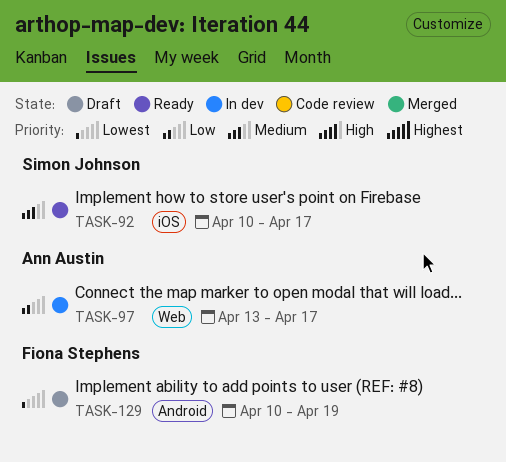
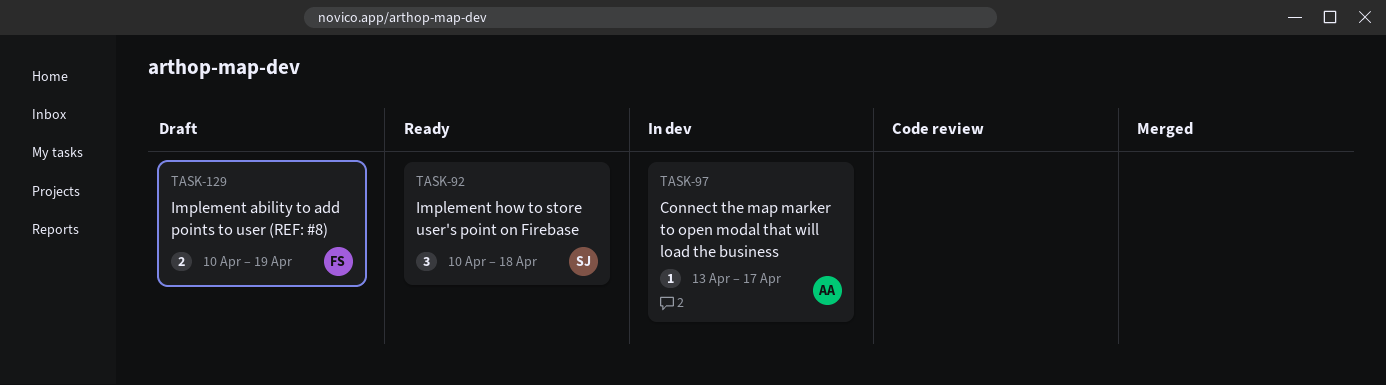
TASK-92, due: Apr 17 -> Apr 18

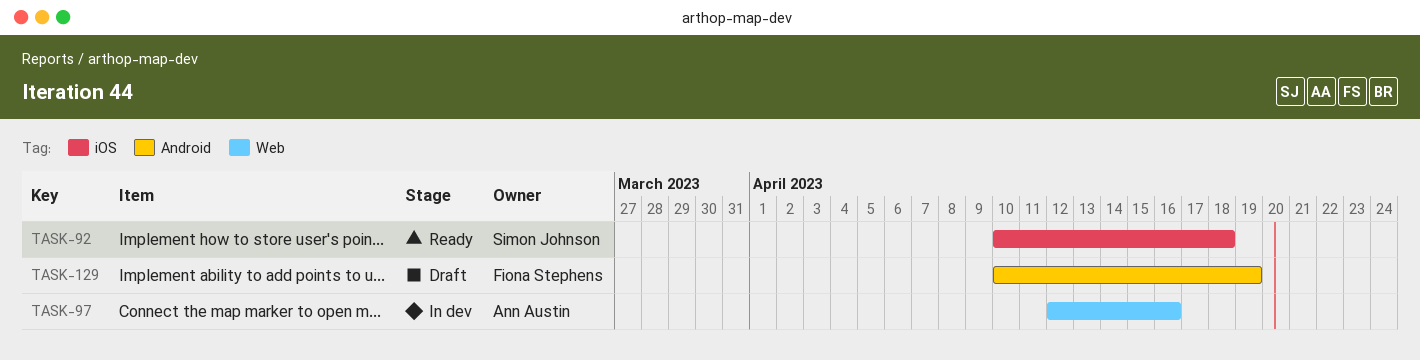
TASK-97, start: Apr 13 -> Apr 12
TASK-97, due: Apr 17 -> Apr 16

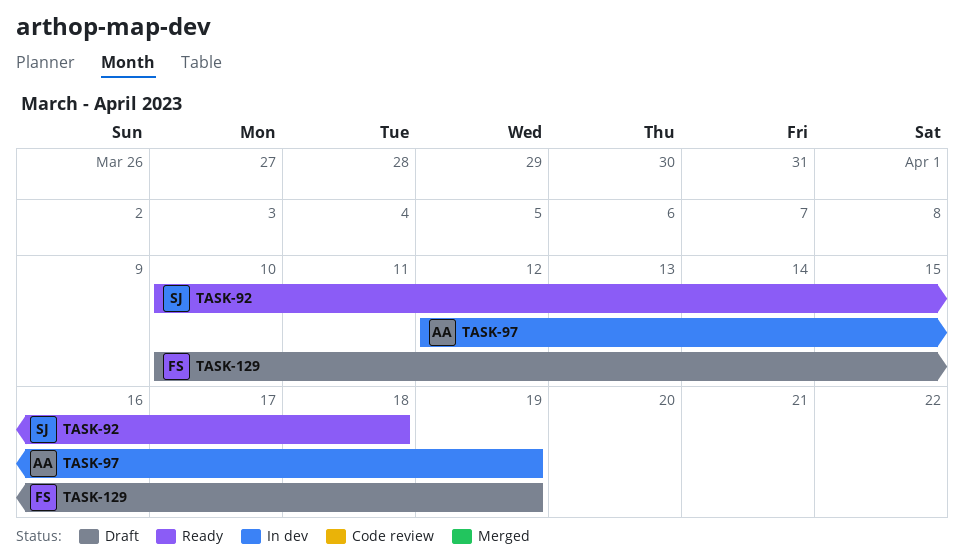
TASK-97, due: Apr 16 -> Apr 19

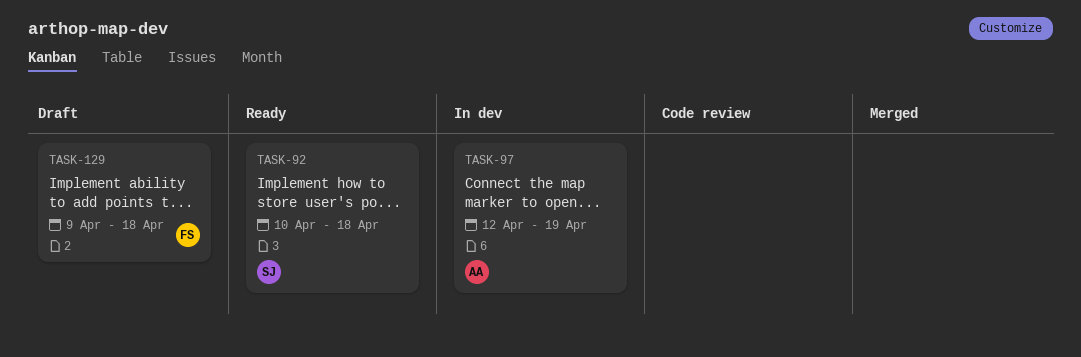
TASK-129, start: Apr 10 -> Apr 9
TASK-129, due: Apr 19 -> Apr 18

